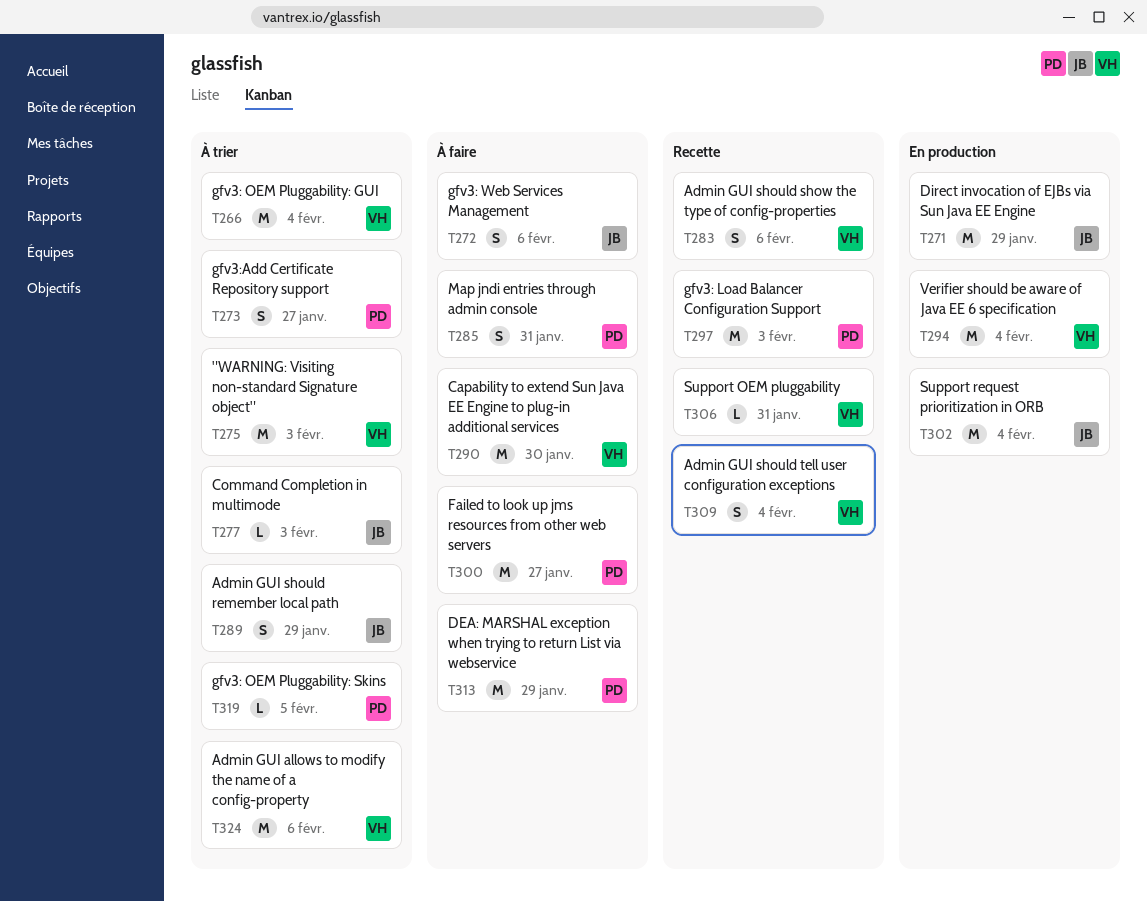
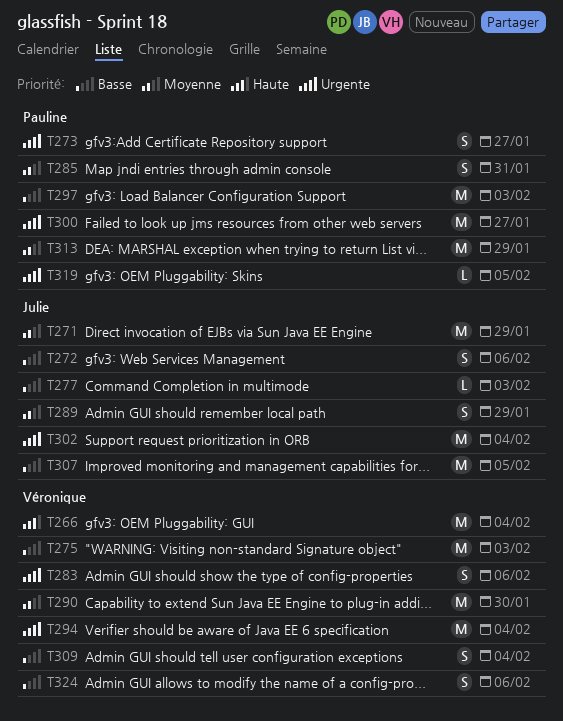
T306: present -> none
T307: none -> present
T324, estimate: M -> S

